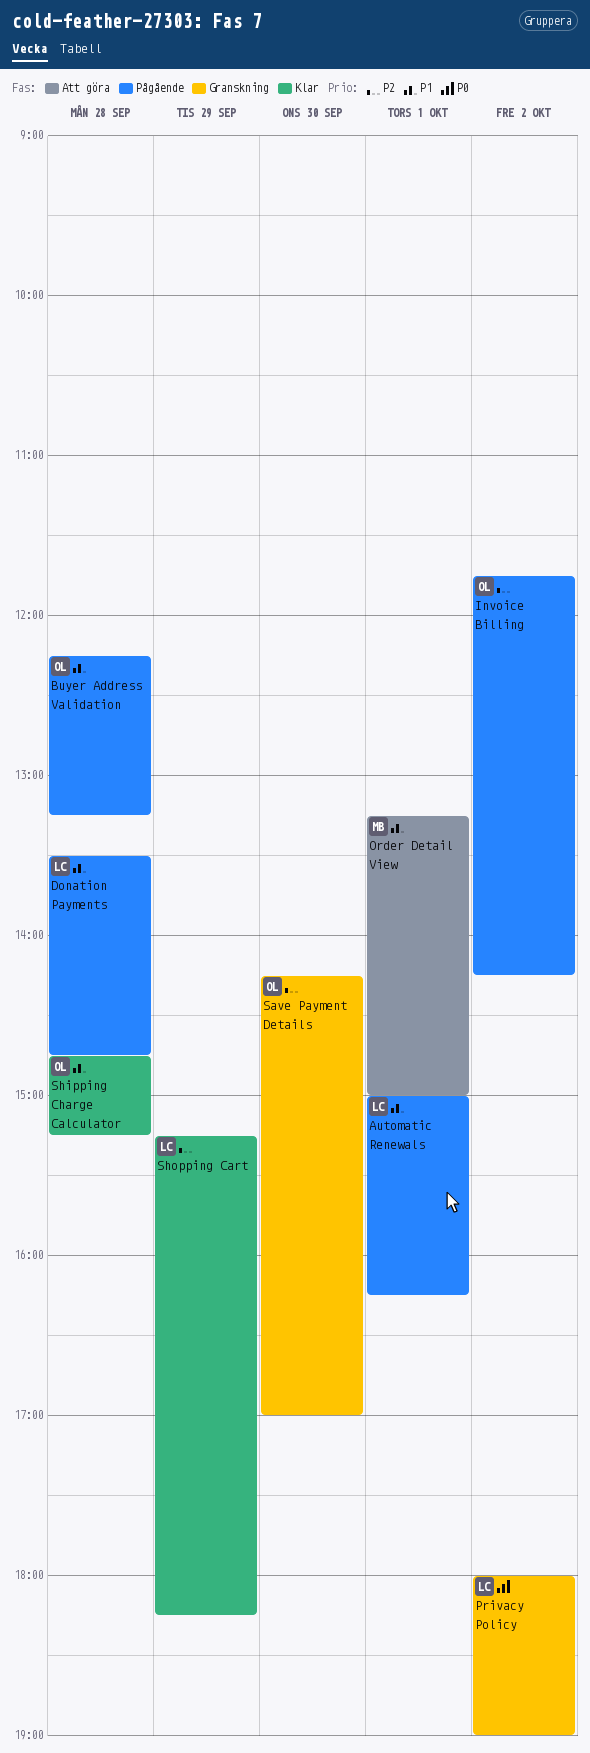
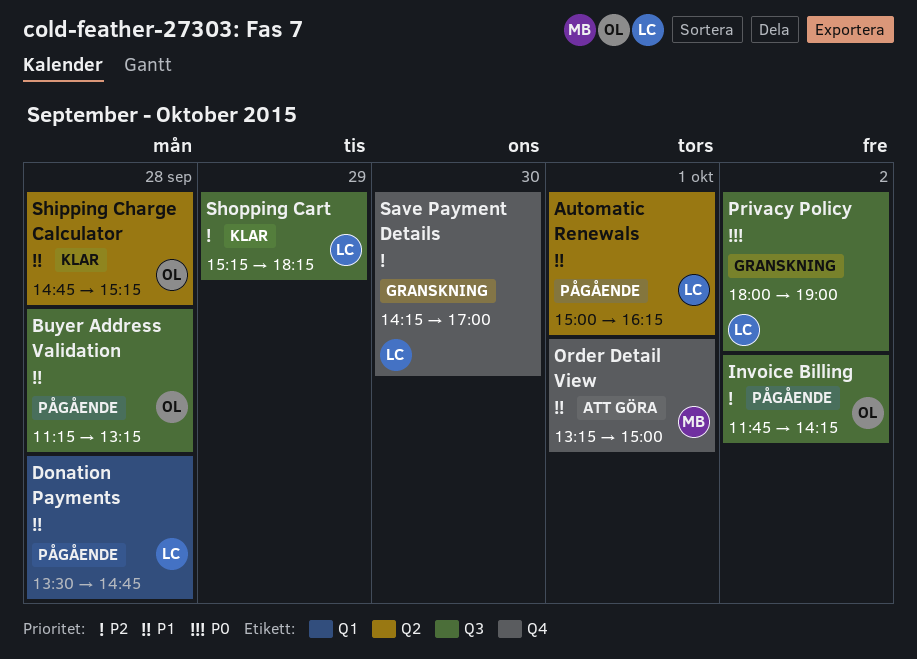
Buyer Address Validation, begins: 12:15 -> 11:15
Save Payment Details, owner: OL -> LC

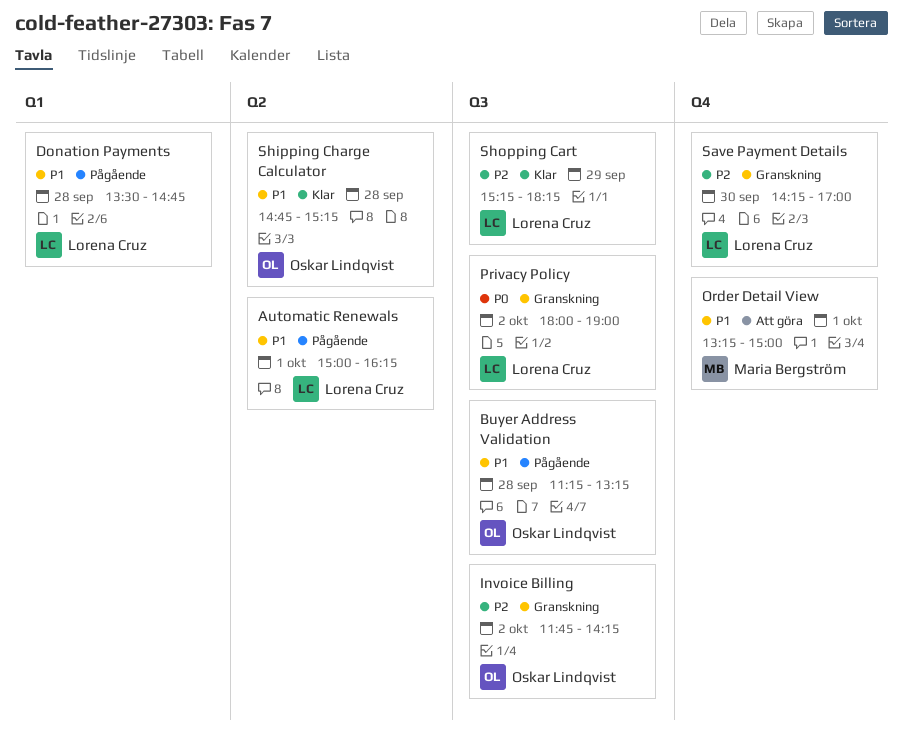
Invoice Billing, status: Pågående -> Granskning

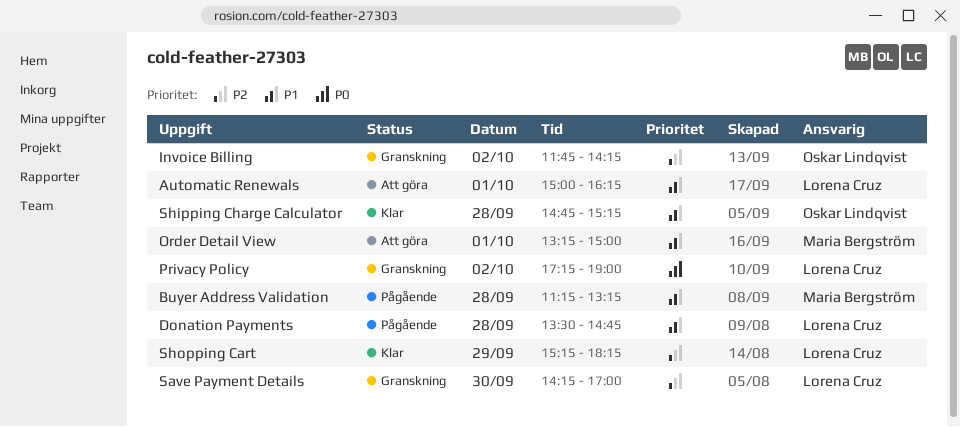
Automatic Renewals, status: Pågående -> Att göra
Buyer Address Validation, owner: Oskar Lindqvist -> Maria Bergström
Privacy Policy, begins: 18:00 -> 17:15

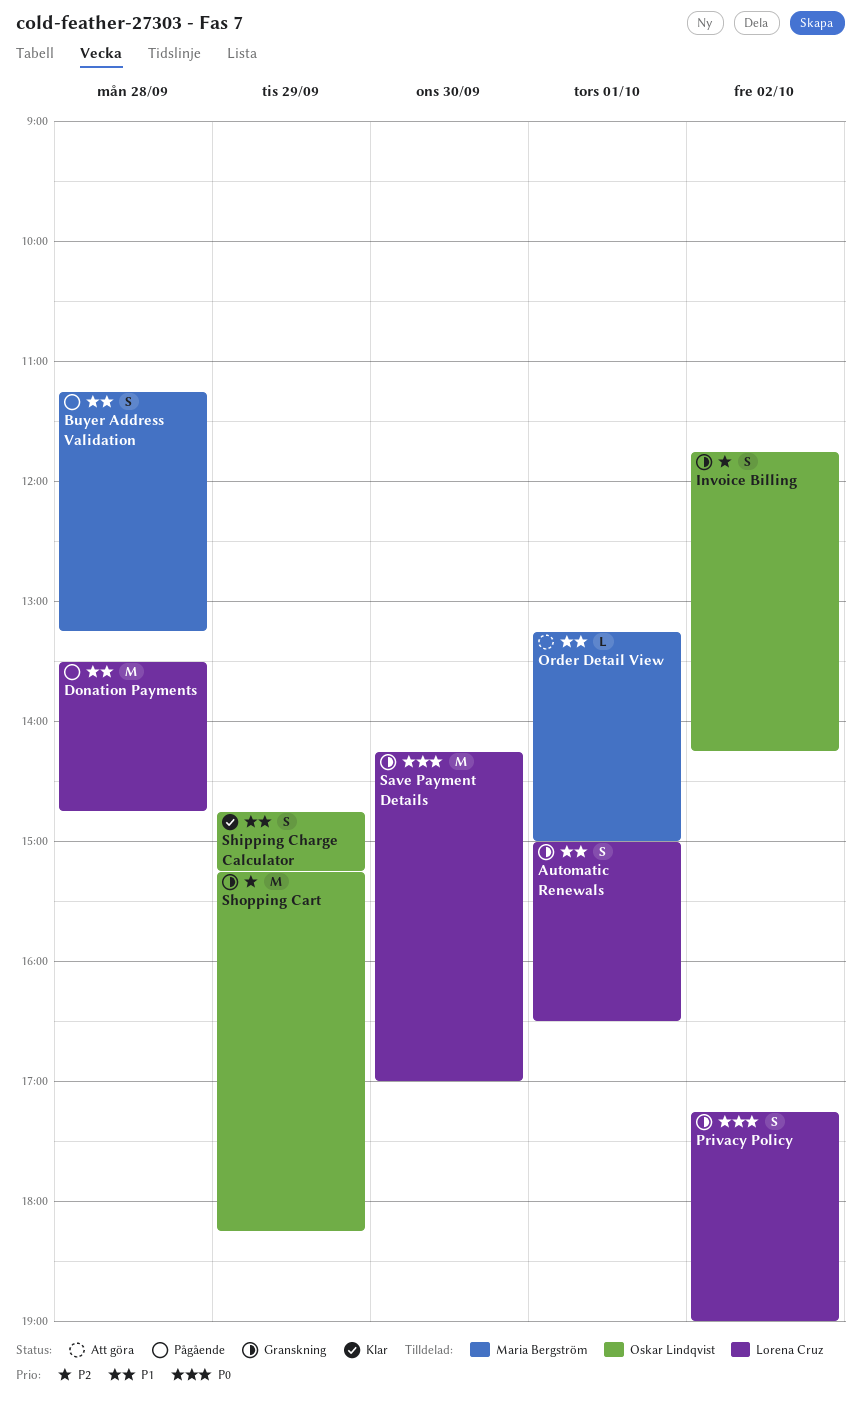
Automatic Renewals, status: Att göra -> Granskning
Automatic Renewals, ends: 16:15 -> 16:30
Save Payment Details, priority: P2 -> P0
Shipping Charge Calculator, day: Sep 28 -> Sep 29
Shopping Cart, status: Klar -> Granskning
Shopping Cart, owner: Lorena Cruz -> Oskar Lindqvist

